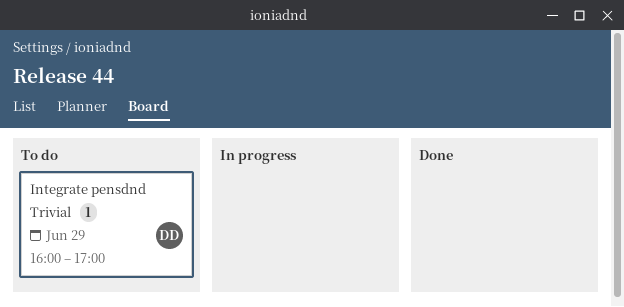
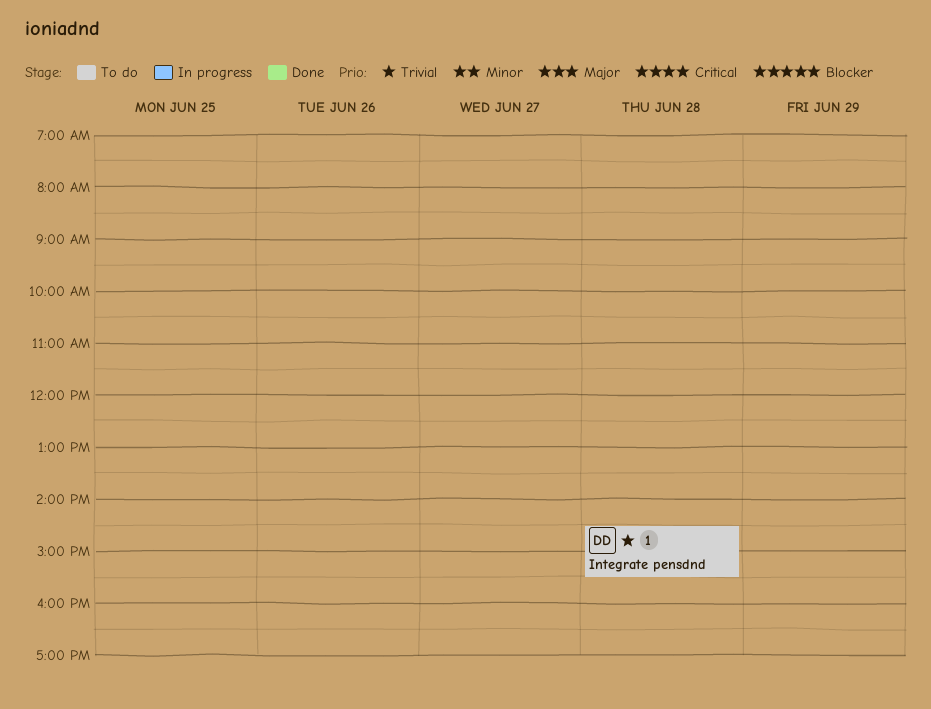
Integrate pensdnd, day: Jun 29 -> Jun 28
Integrate pensdnd, begins: 16:00 -> 14:30
Integrate pensdnd, ends: 17:00 -> 15:30

